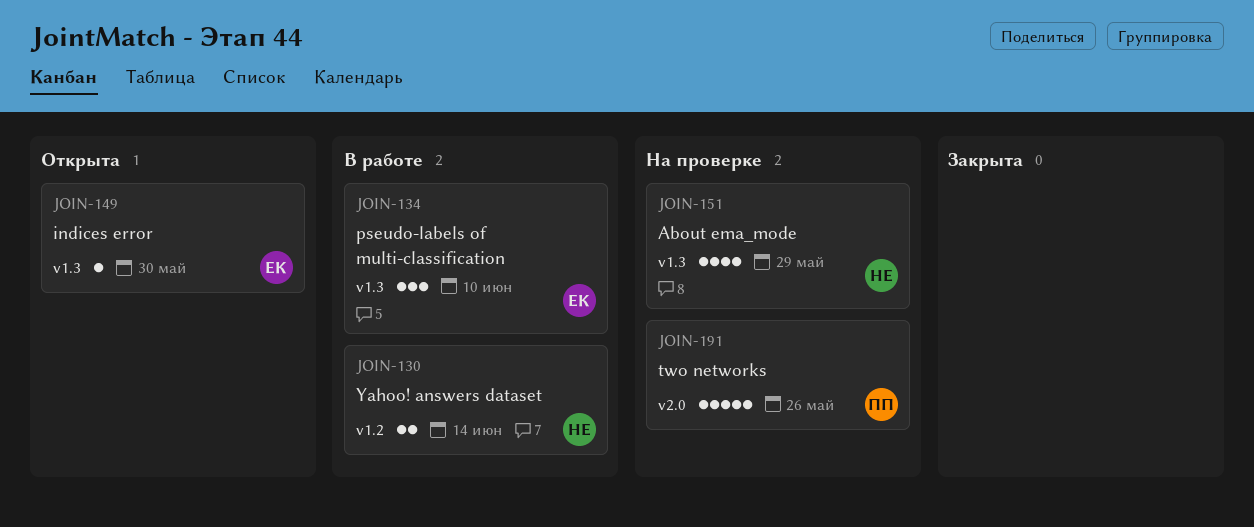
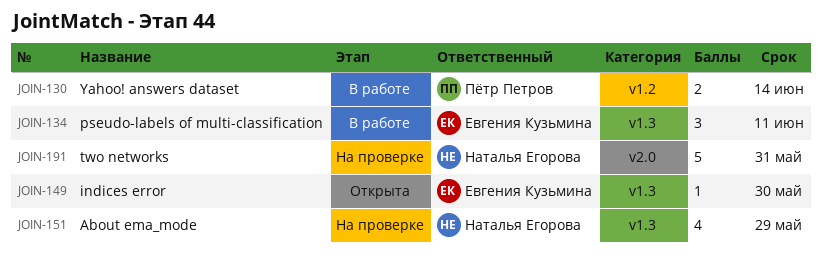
JOIN-130, owner: Наталья Егорова -> Пётр Петров
JOIN-134, due: Jun 10 -> Jun 11
JOIN-191, owner: Пётр Петров -> Наталья Егорова
JOIN-191, due: May 26 -> May 31

